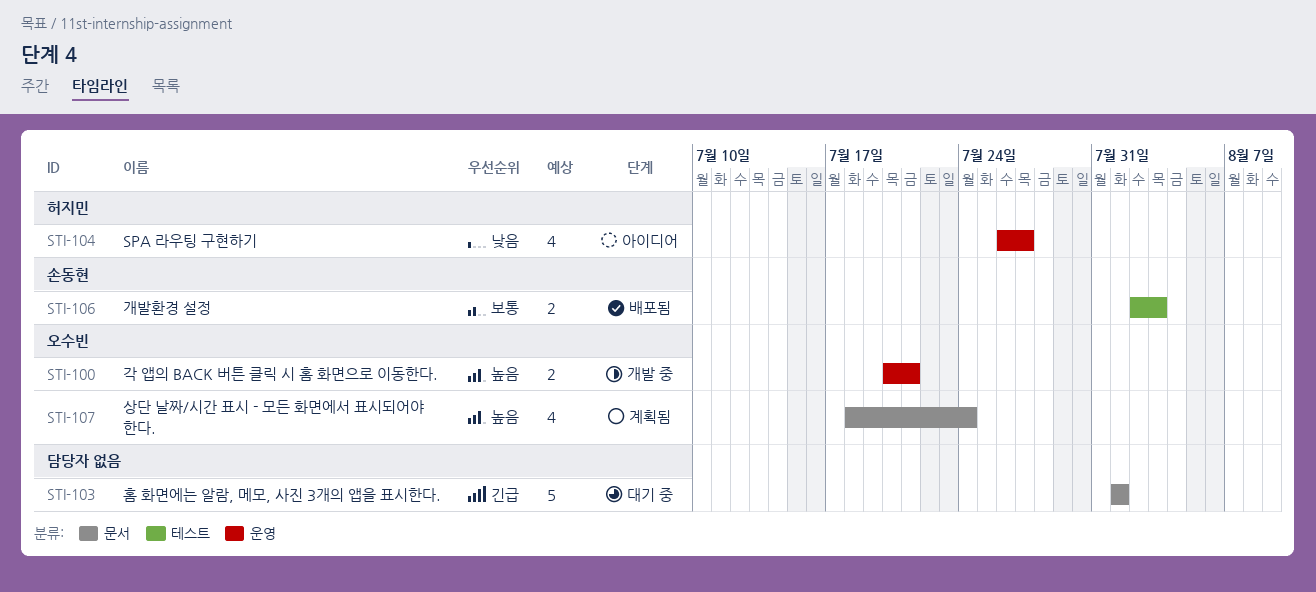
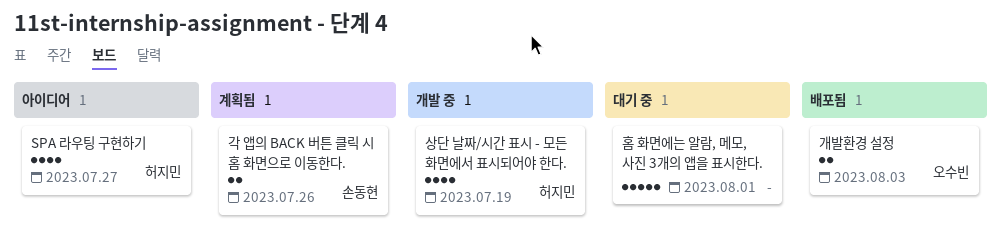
각 앱의 BACK 버튼 클릭 시 홈 화면으로 이동한다., status: 개발 중 -> 계획됨
각 앱의 BACK 버튼 클릭 시 홈 화면으로 이동한다., owner: 오수빈 -> 손동현
각 앱의 BACK 버튼 클릭 시 홈 화면으로 이동한다., due: Jul 21 -> Jul 26
개발환경 설정, owner: 손동현 -> 오수빈
상단 날짜/시간 표시 - 모든 화면에서 표시되어야 한다., status: 계획됨 -> 개발 중
상단 날짜/시간 표시 - 모든 화면에서 표시되어야 한다., owner: 오수빈 -> 허지민
상단 날짜/시간 표시 - 모든 화면에서 표시되어야 한다., due: Jul 24 -> Jul 19

